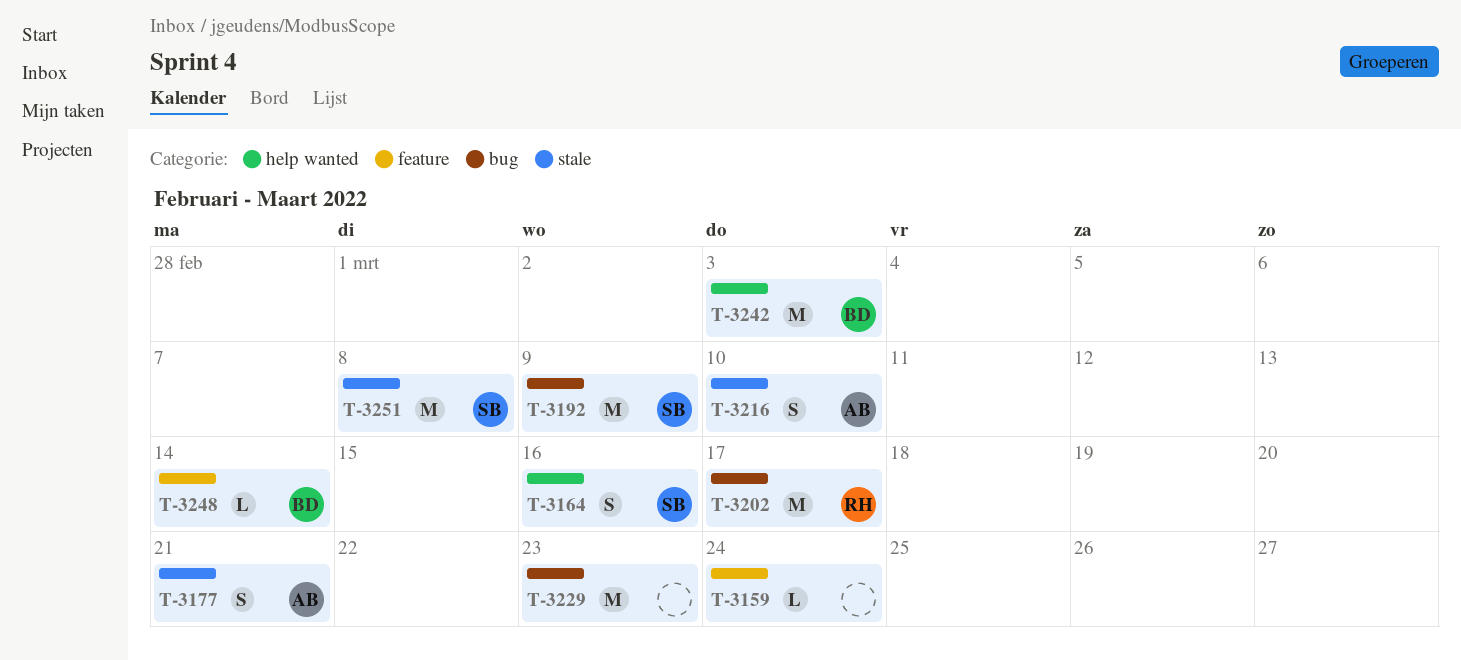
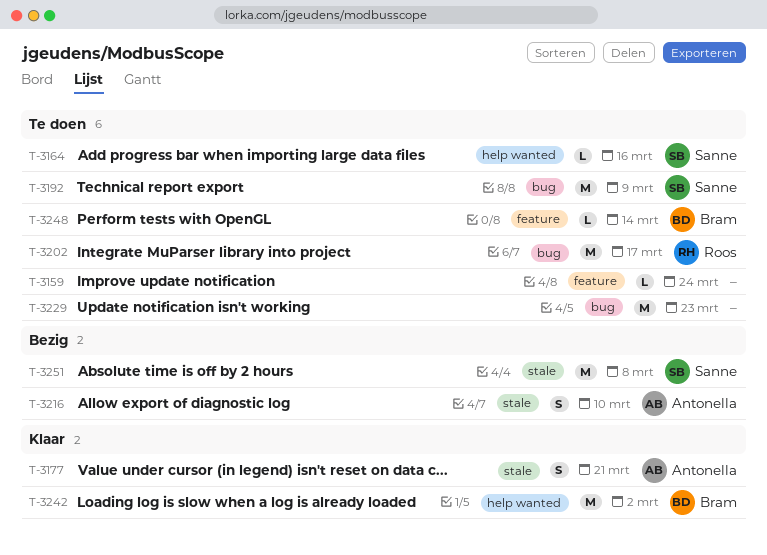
T-3164, estimate: S -> L
T-3242, due: Mar 3 -> Mar 2

